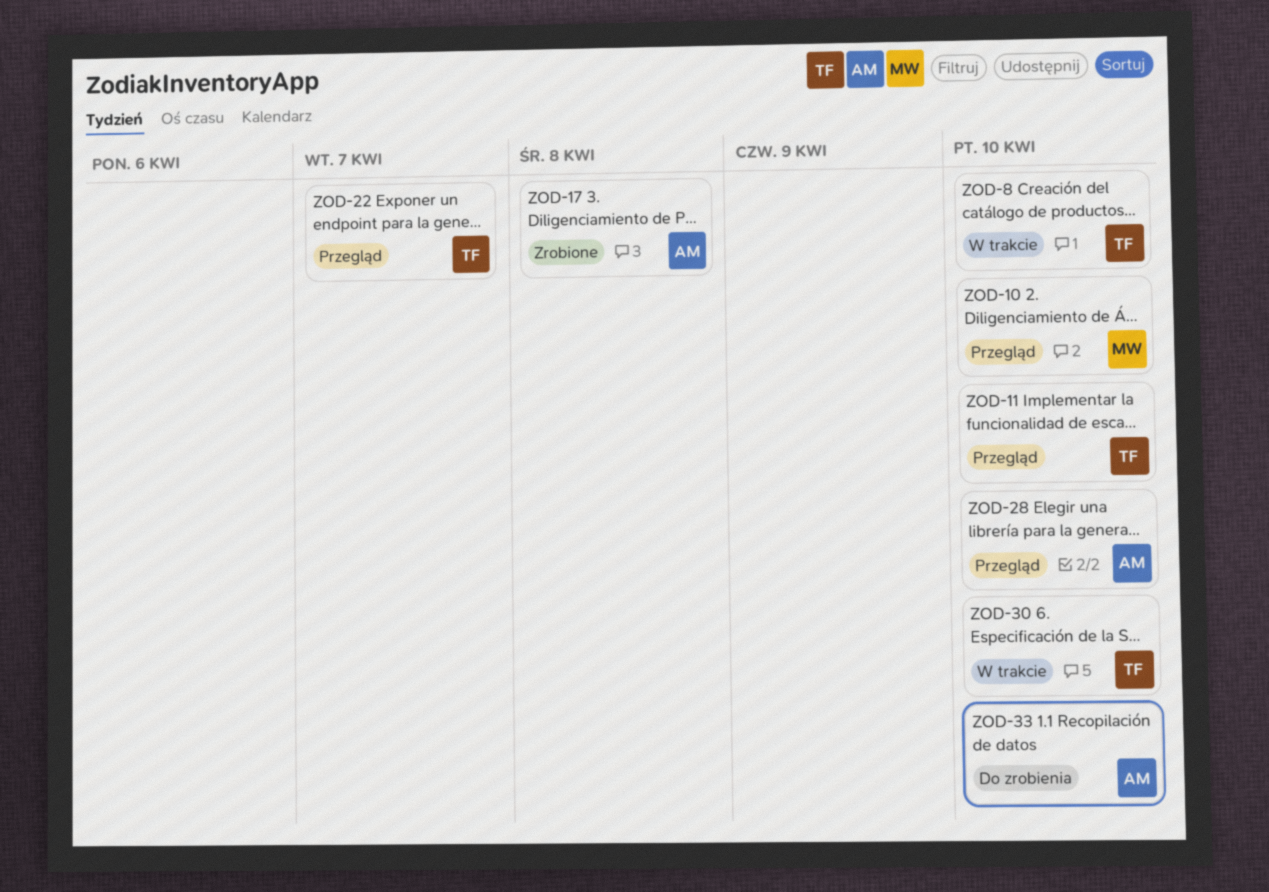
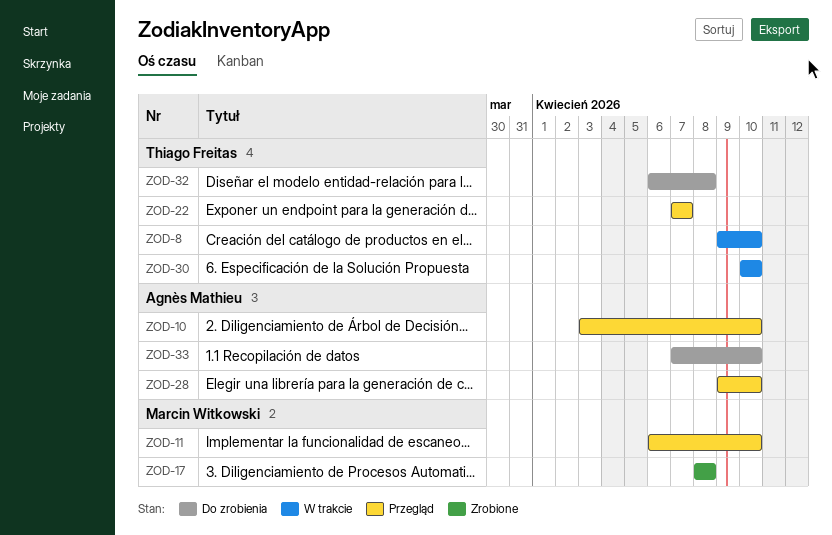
ZOD-10, owner: Marcin Witkowski -> Agnès Mathieu
ZOD-11, owner: Thiago Freitas -> Marcin Witkowski
ZOD-17, owner: Agnès Mathieu -> Marcin Witkowski
ZOD-32: none -> present

